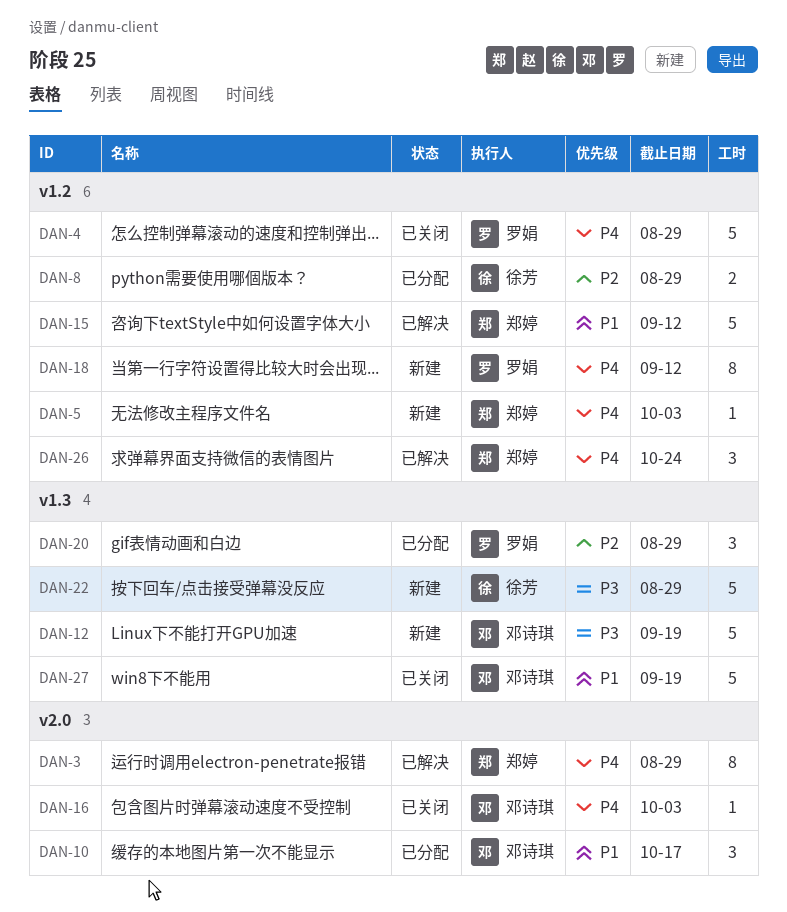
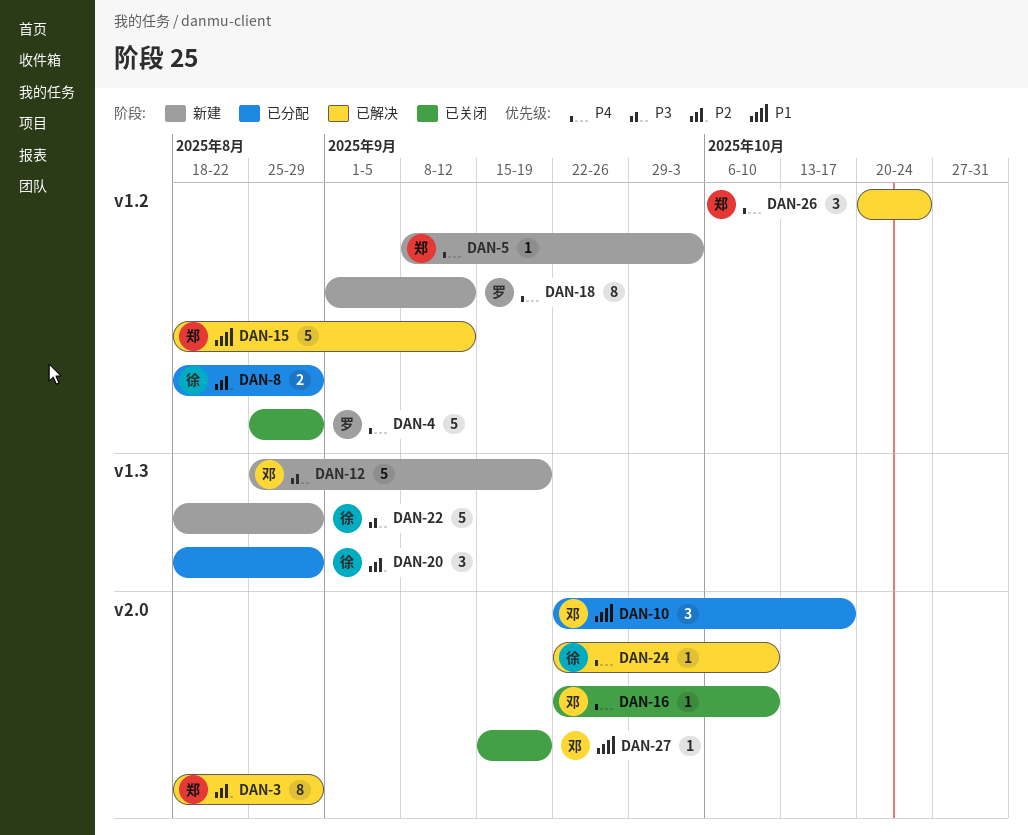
DAN-3, priority: P4 -> P2
DAN-16, due: Oct 3 -> Oct 10
DAN-20, owner: 罗娟 -> 徐芳
DAN-24: none -> present
DAN-27, label: v1.3 -> v2.0
DAN-27, estimate: 5 -> 1

